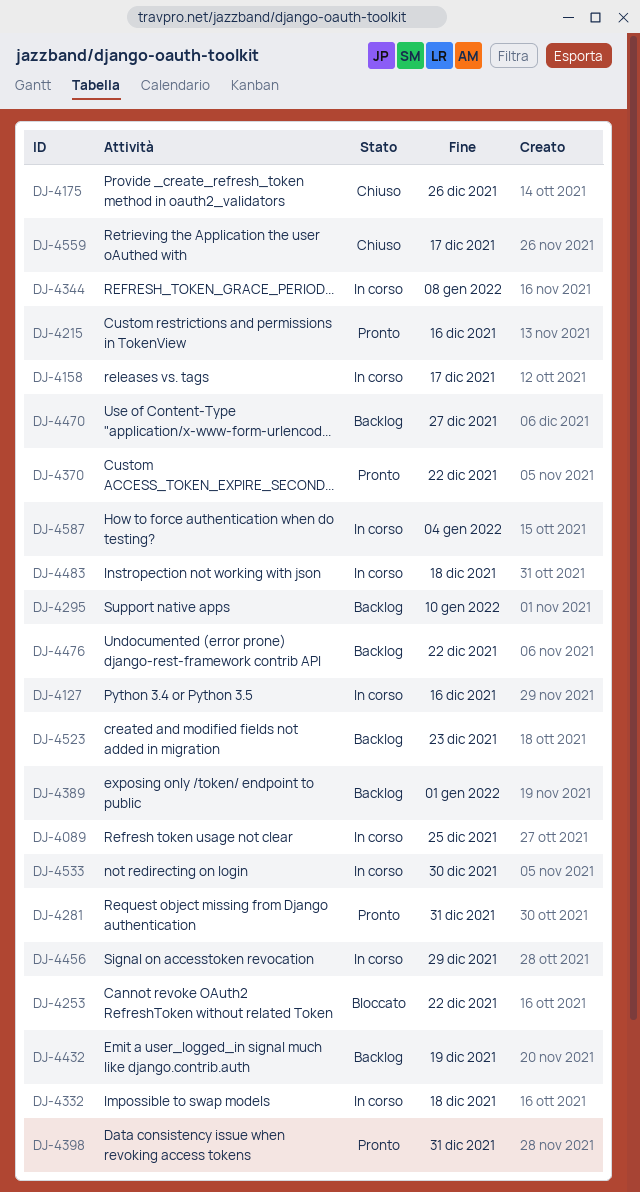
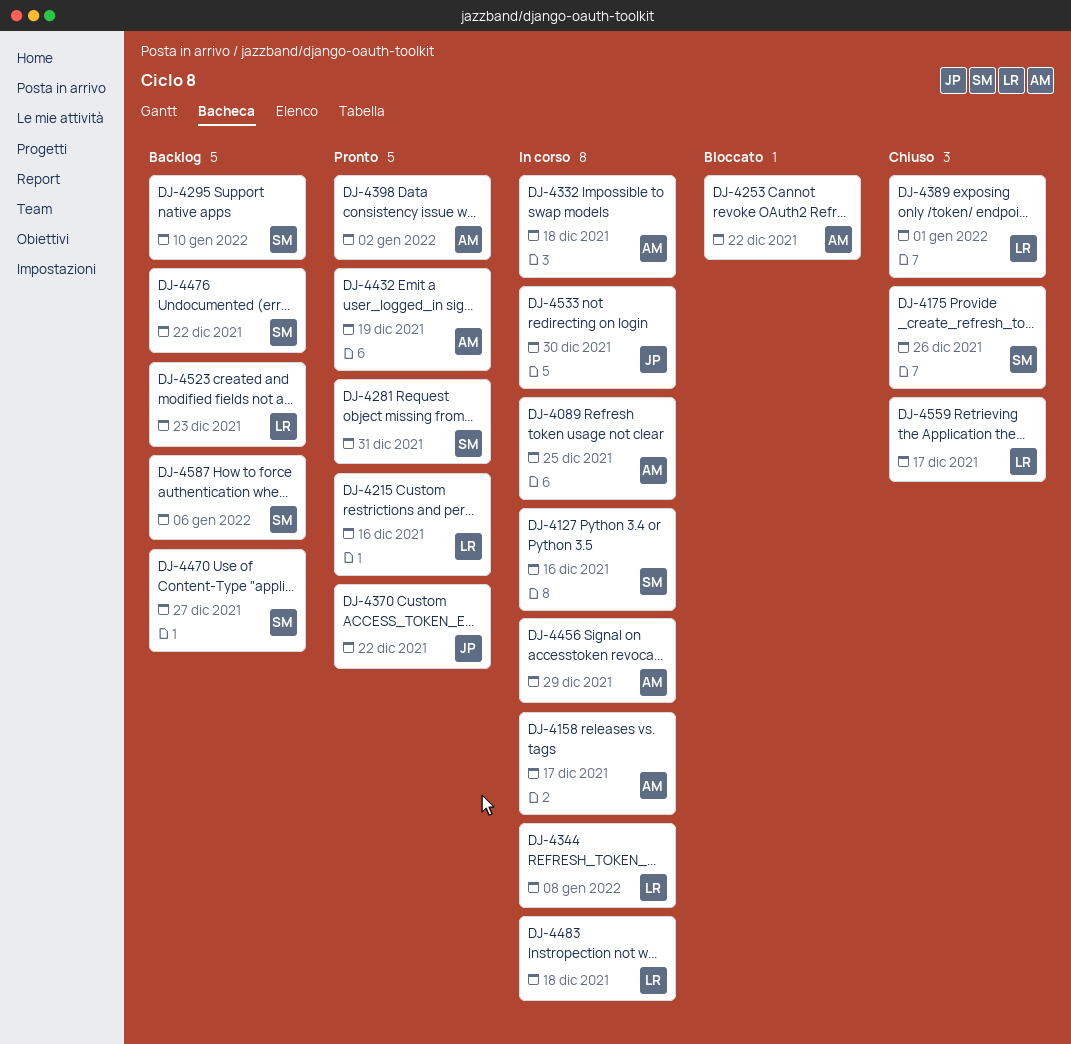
DJ-4389, status: Backlog -> Chiuso
DJ-4398, due: Dec 31 -> Jan 2
DJ-4432, status: Backlog -> Pronto
DJ-4587, status: In corso -> Backlog
DJ-4587, due: Jan 4 -> Jan 6

